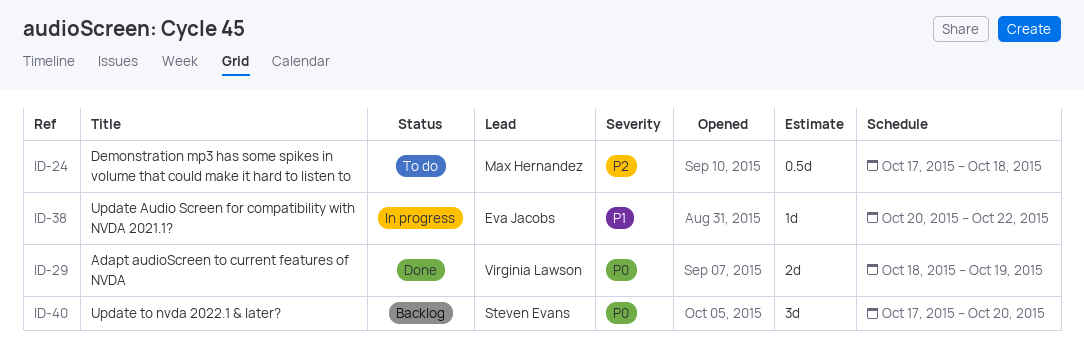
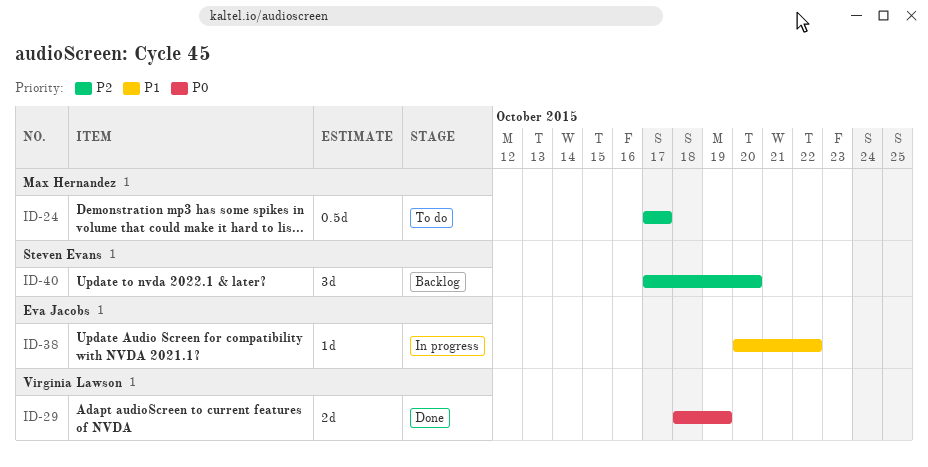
ID-24, due: Oct 18 -> Oct 17
ID-40, priority: P0 -> P2

